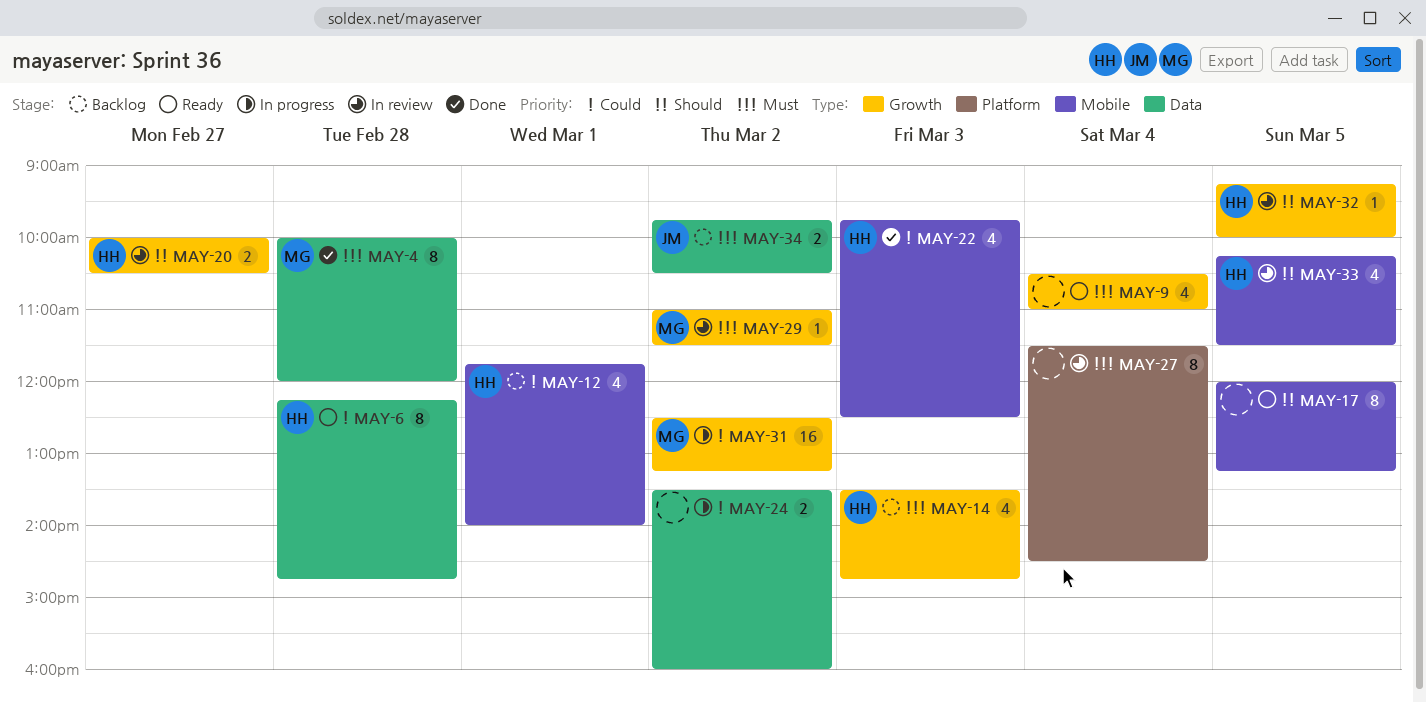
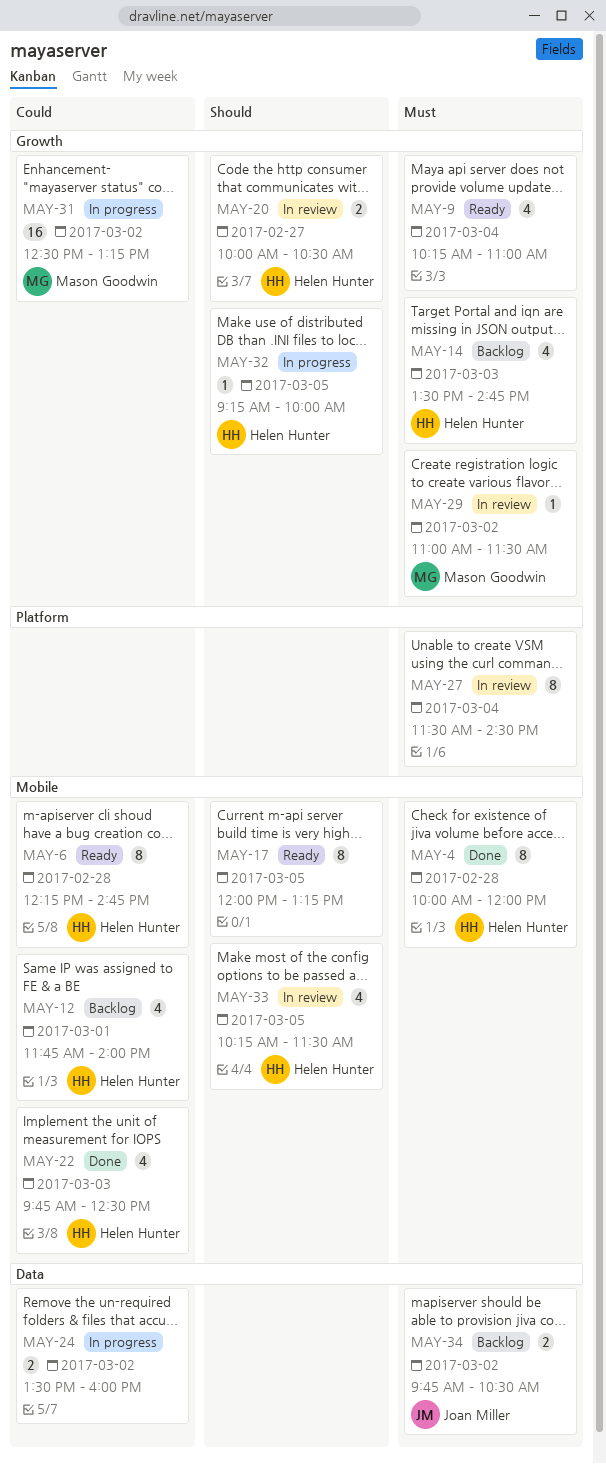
MAY-4, owner: Mason Goodwin -> Helen Hunter
MAY-4, label: Data -> Mobile
MAY-6, label: Data -> Mobile
MAY-9, begins: 10:30 -> 10:15
MAY-32, status: In review -> In progress

